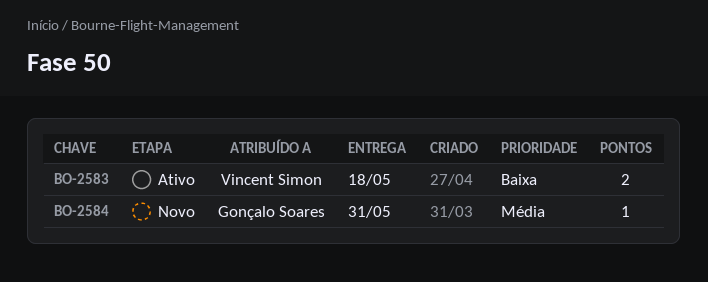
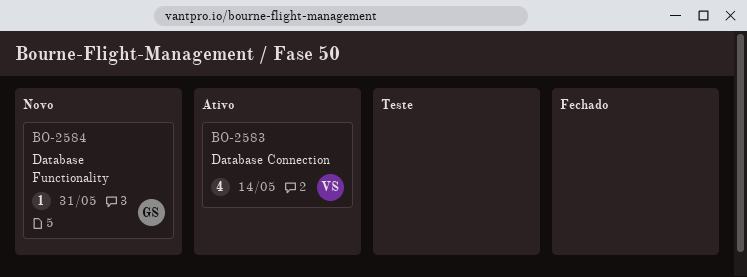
BO-2583, estimate: 2 -> 4
BO-2583, due: May 18 -> May 14

